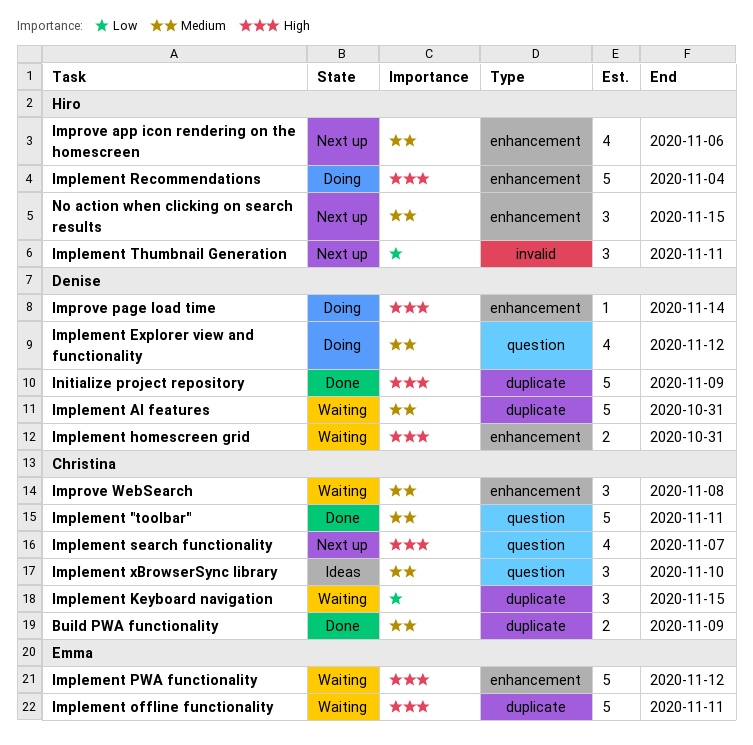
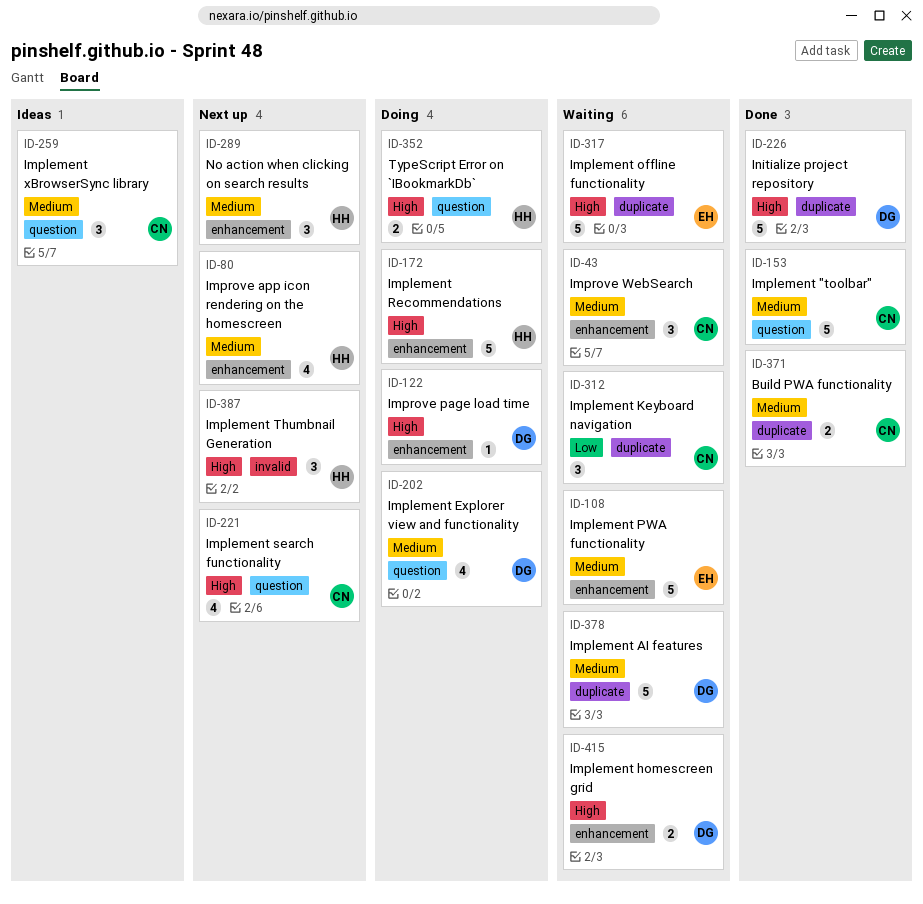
Implement PWA functionality, priority: High -> Medium
Implement Thumbnail Generation, priority: Low -> High
TypeScript Error on `IBookmarkDb`: none -> present

